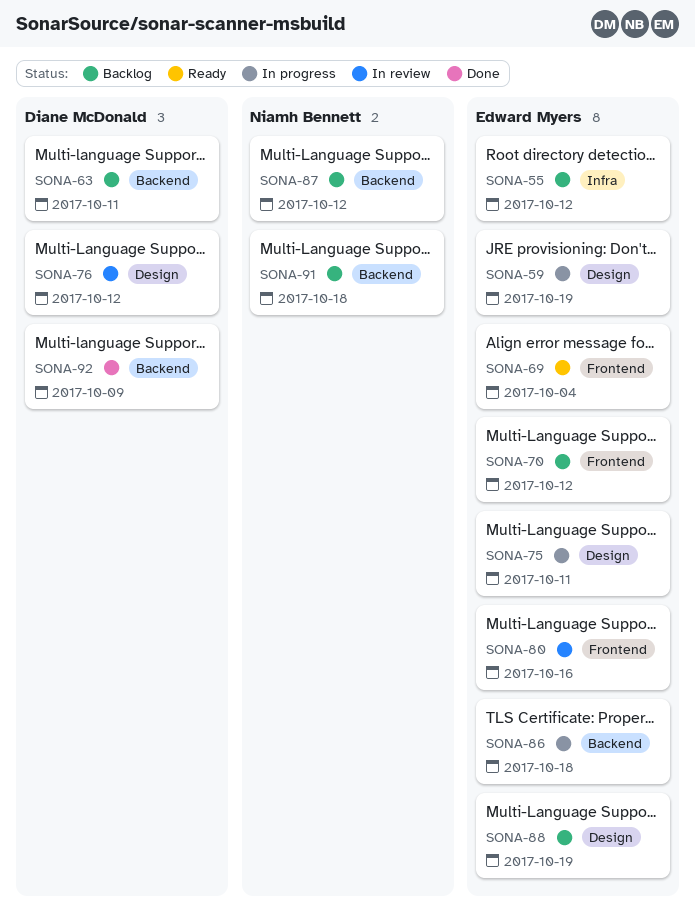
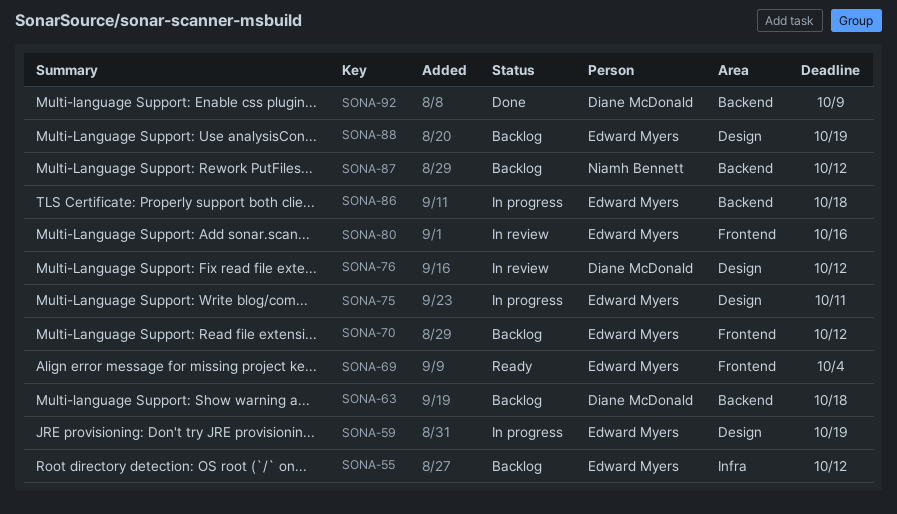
SONA-63, due: Oct 11 -> Oct 18
SONA-91: present -> none

